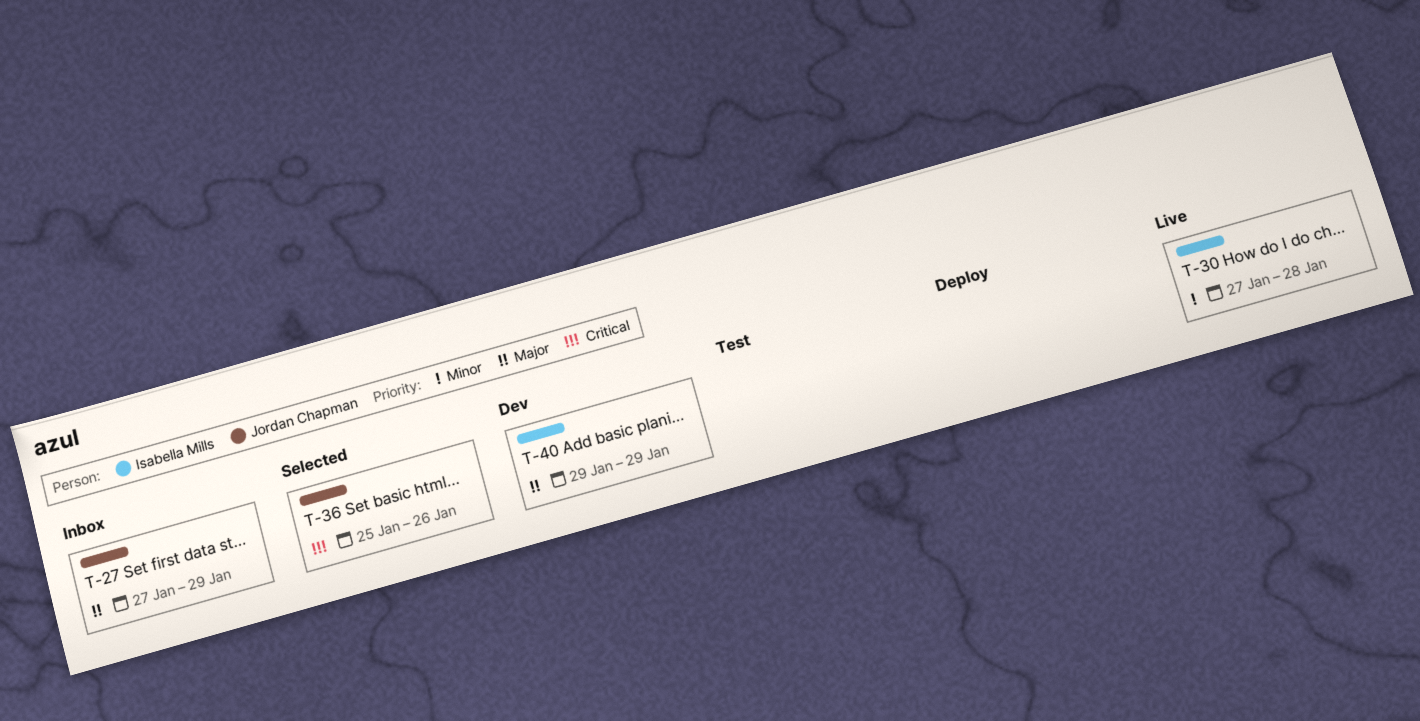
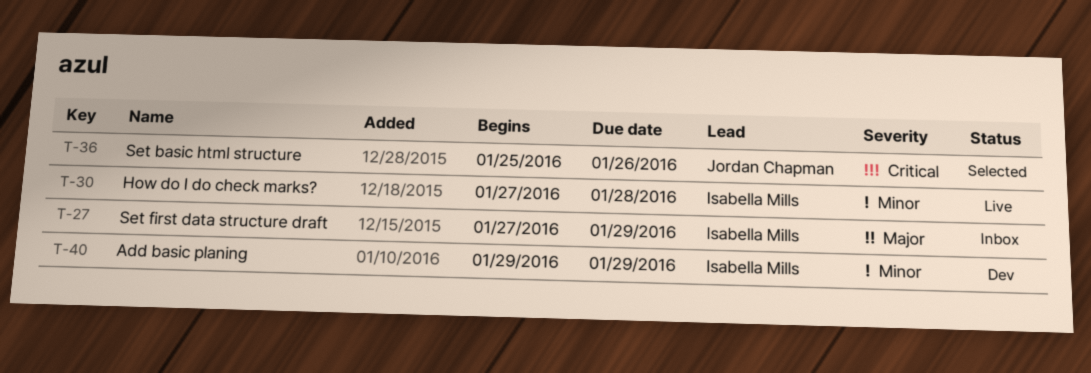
T-27, owner: Jordan Chapman -> Isabella Mills
T-40, priority: Major -> Minor

